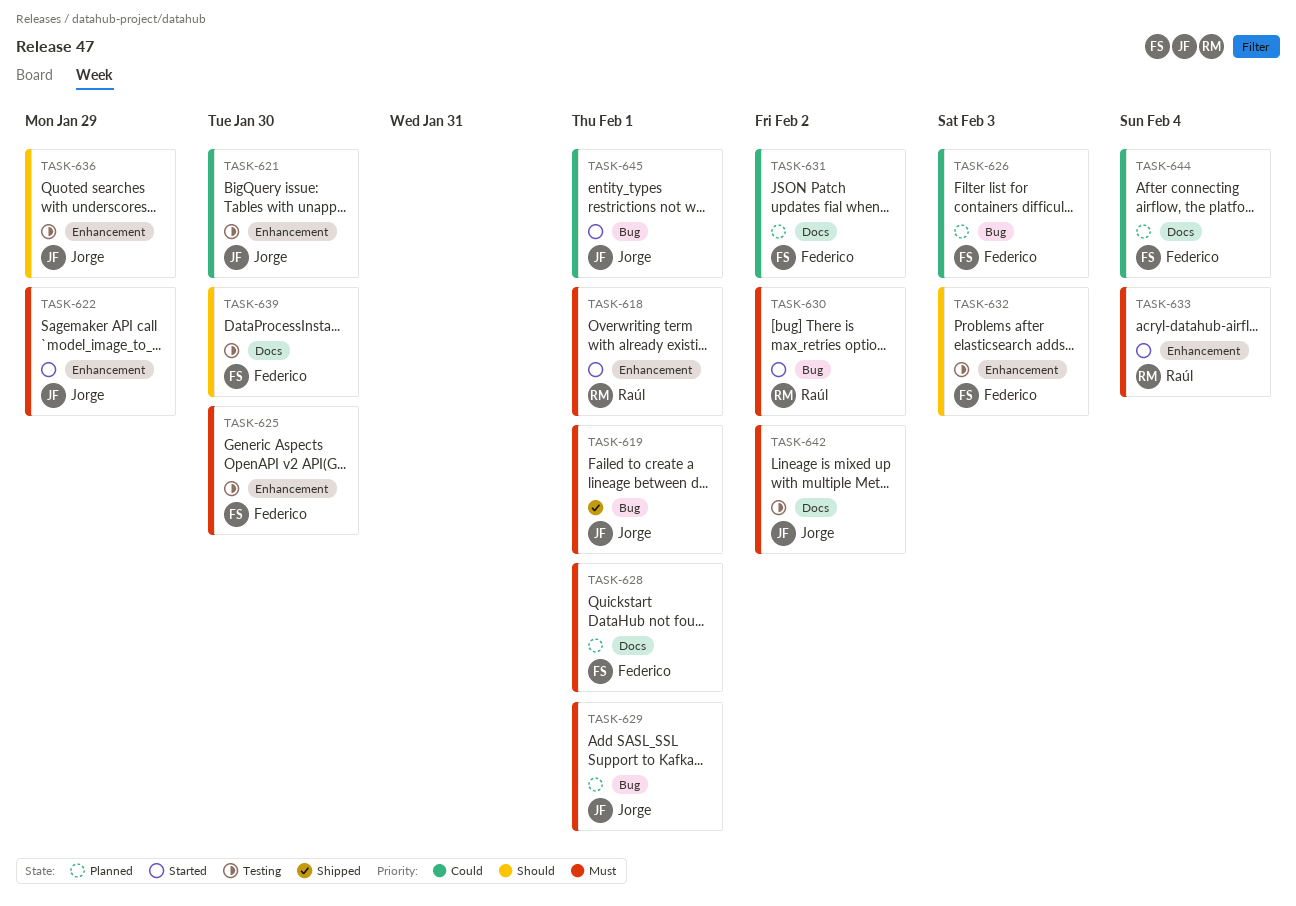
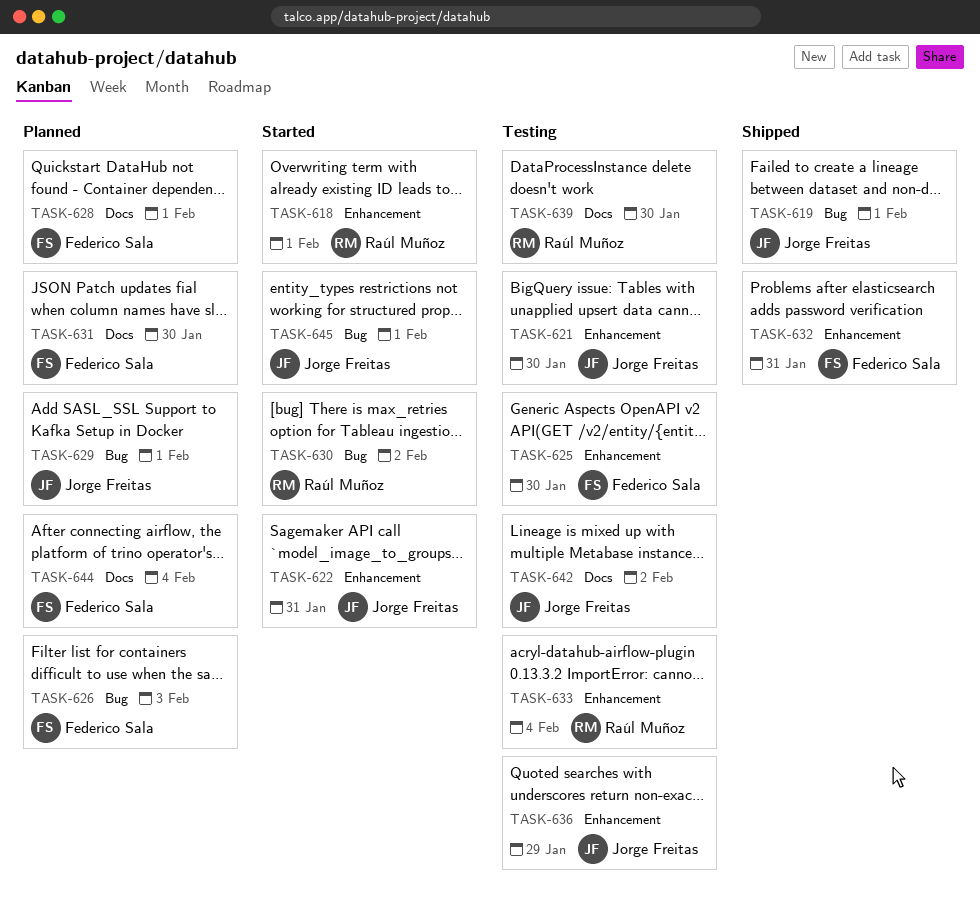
TASK-622, due: Jan 29 -> Jan 31
TASK-631, due: Feb 2 -> Jan 30
TASK-632, status: Testing -> Shipped
TASK-632, due: Feb 3 -> Jan 31
TASK-633, status: Started -> Testing
TASK-639, owner: Federico Sala -> Raúl Muñoz

